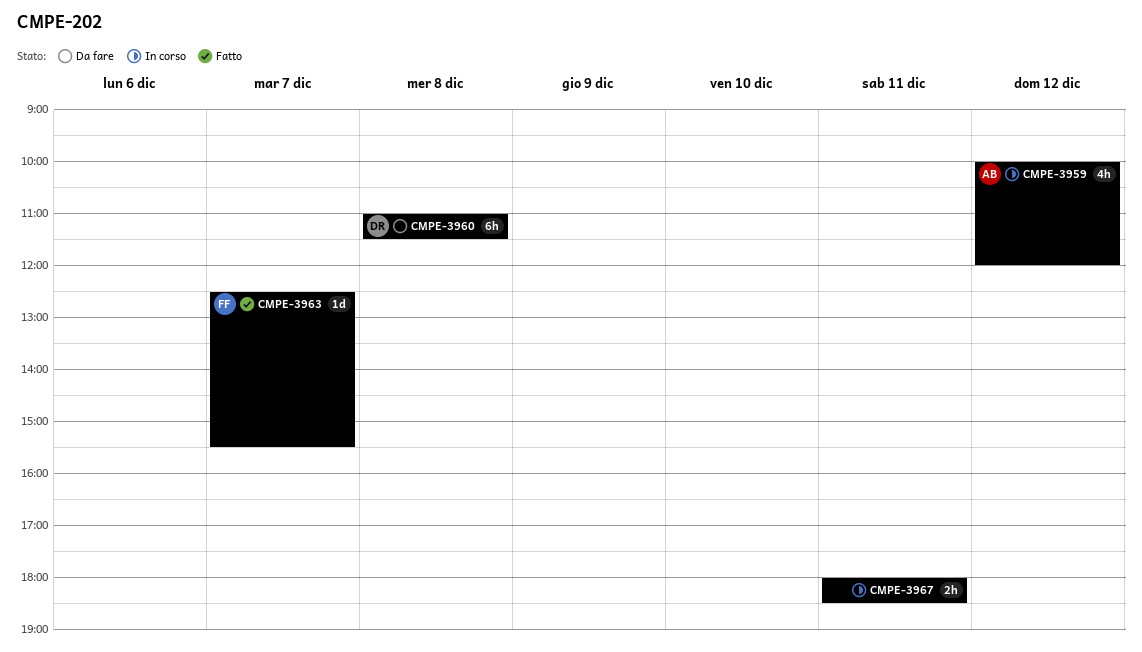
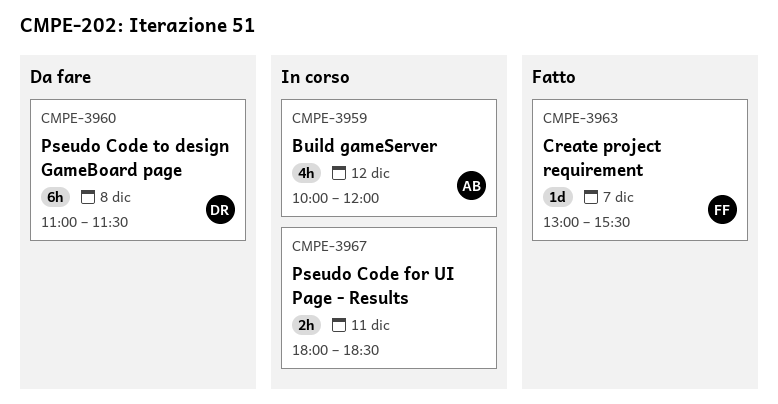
CMPE-3963, begins: 12:30 -> 13:00

